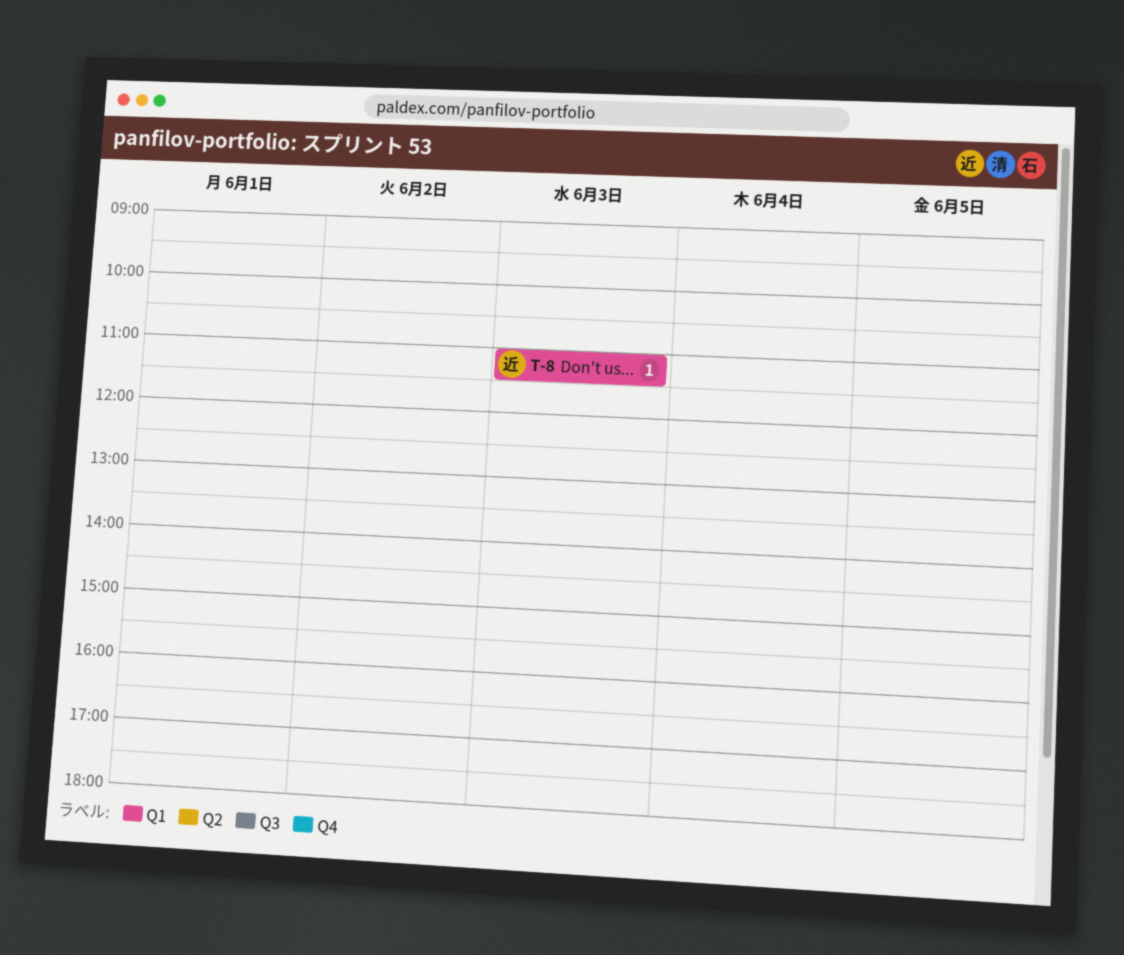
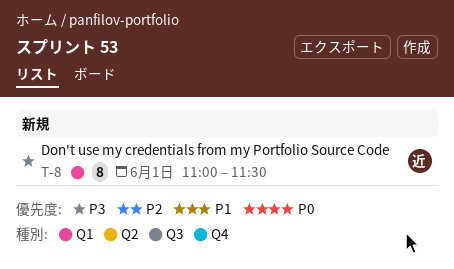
T-8, estimate: 1 -> 8
T-8, day: Jun 3 -> Jun 1

